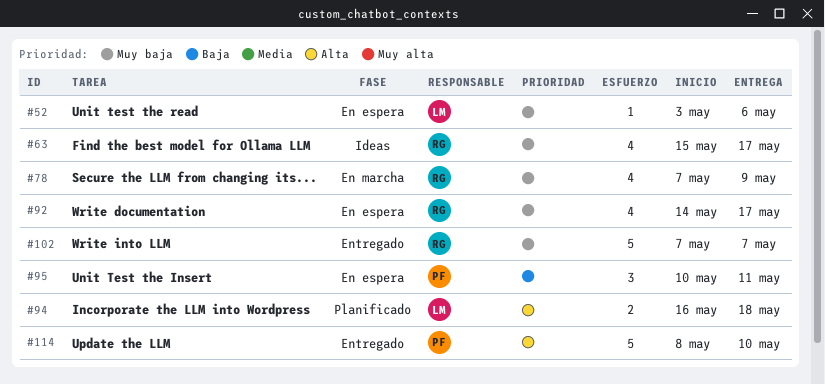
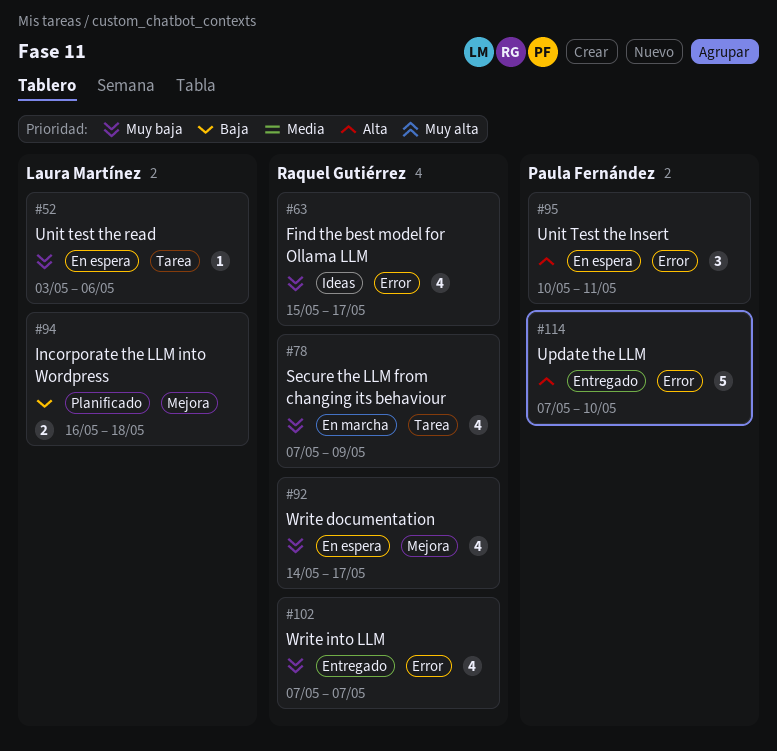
#94, priority: Alta -> Baja
#95, priority: Baja -> Alta
#102, estimate: 5 -> 4
#114, start: May 8 -> May 7

